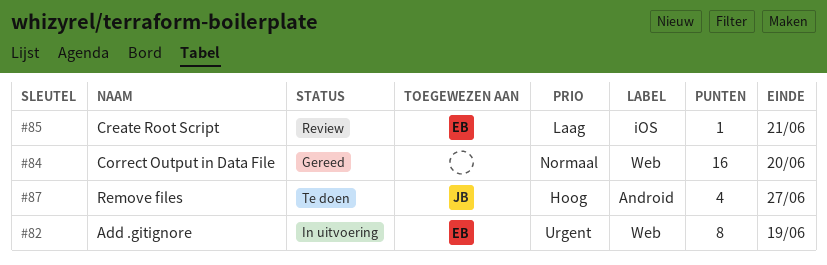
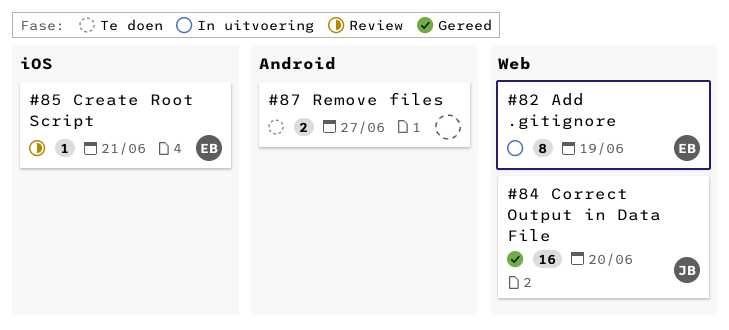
#84, owner: none -> JB
#87, owner: JB -> none
#87, estimate: 4 -> 2

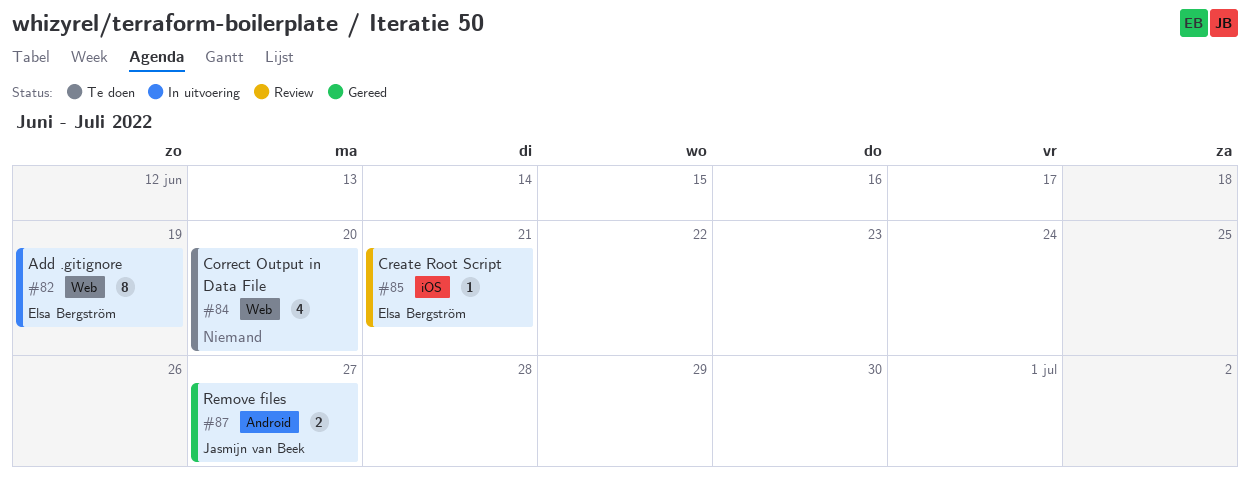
#84, status: Gereed -> Te doen
#84, owner: Jasmijn van Beek -> none
#84, estimate: 16 -> 4
#87, status: Te doen -> Gereed
#87, owner: none -> Jasmijn van Beek

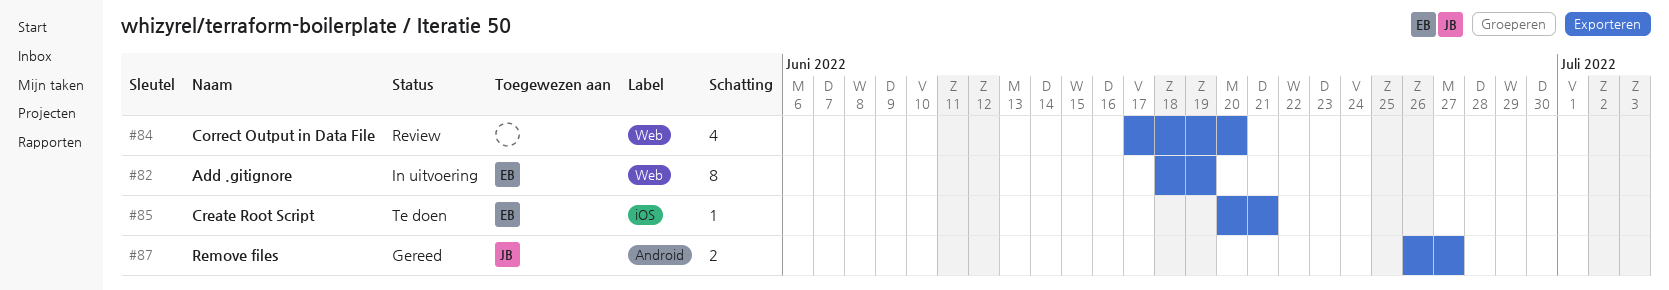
#84, status: Te doen -> Review
#85, status: Review -> Te doen

